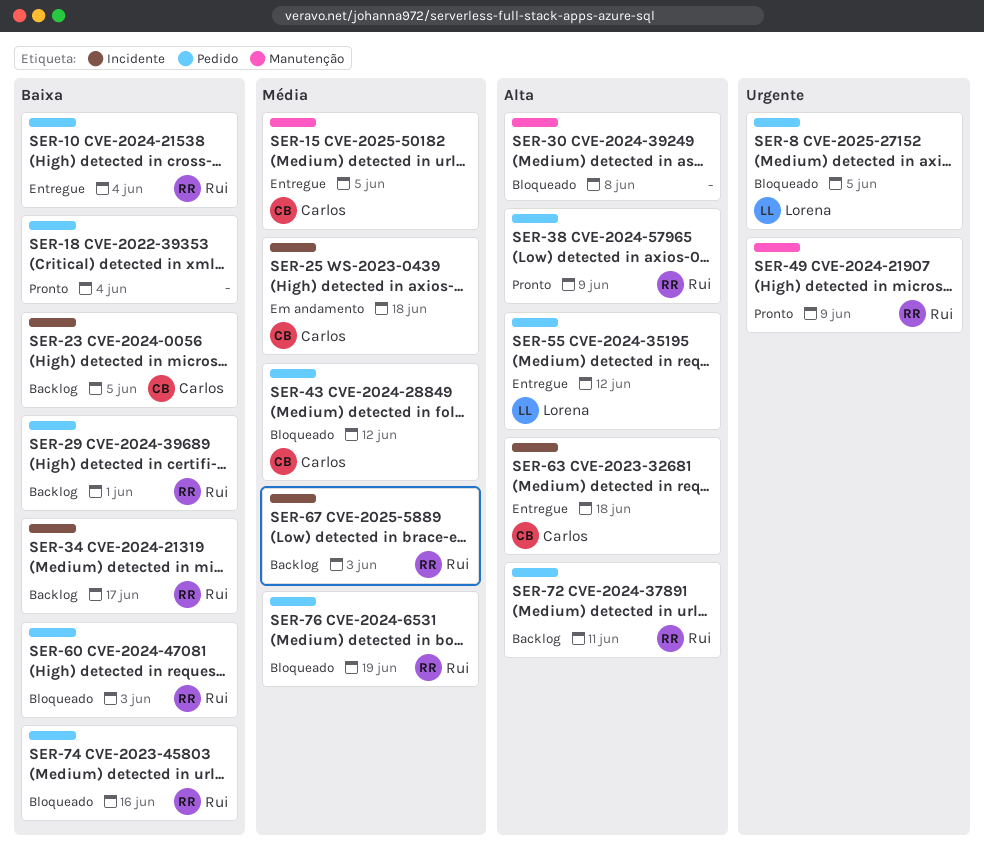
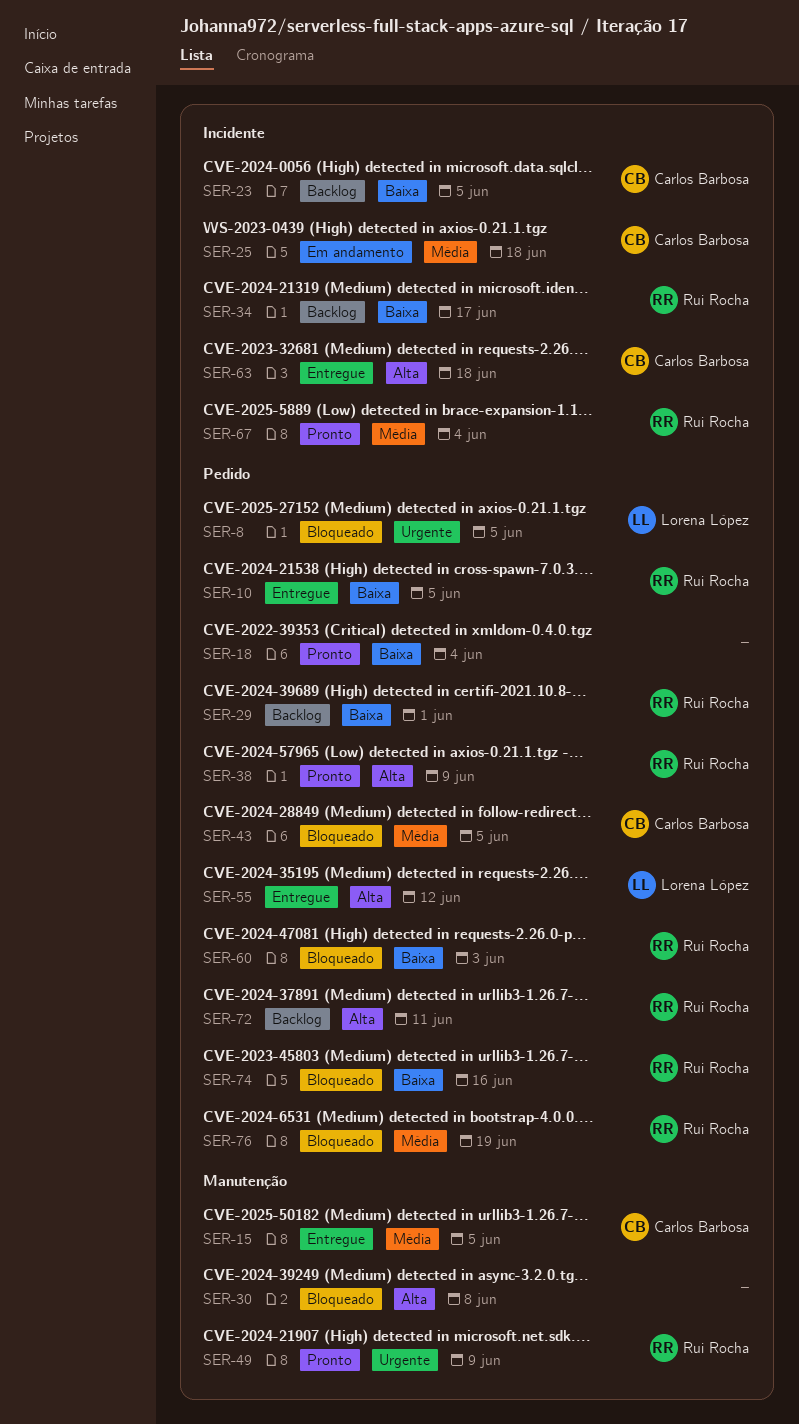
SER-10, due: Jun 4 -> Jun 5
SER-43, due: Jun 12 -> Jun 5
SER-67, status: Backlog -> Pronto
SER-67, due: Jun 3 -> Jun 4

